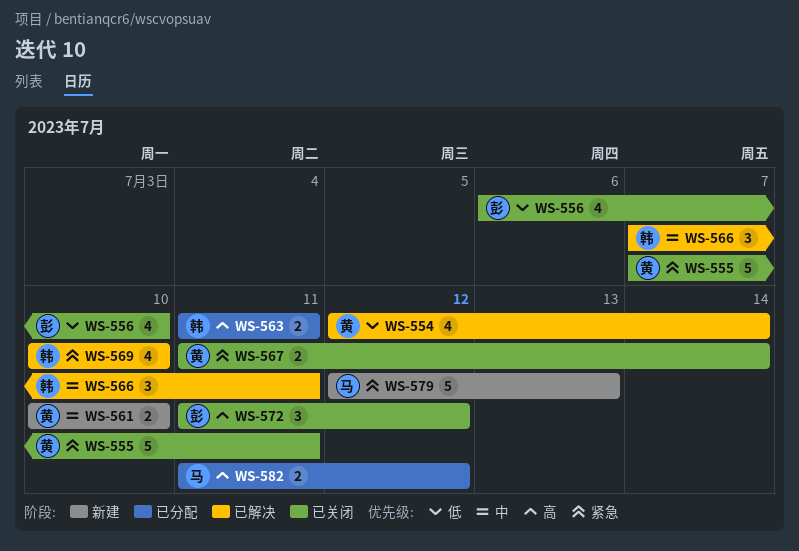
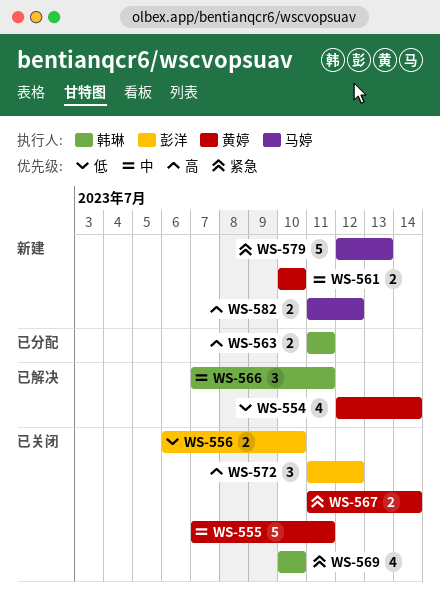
WS-555, priority: 紧急 -> 中
WS-556, estimate: 4 -> 2
WS-569, status: 已解决 -> 已关闭
WS-582, status: 已分配 -> 新建

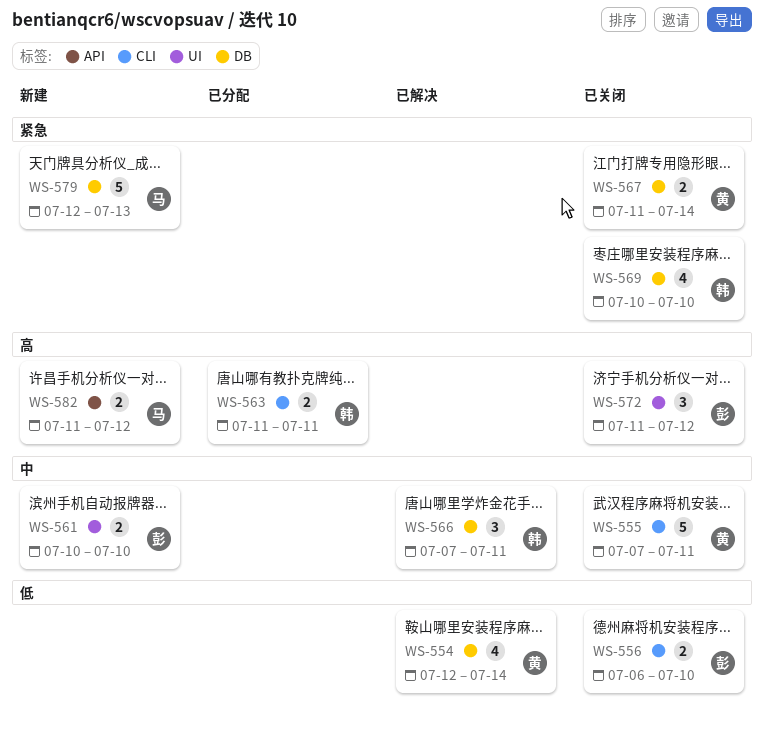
WS-561, owner: 黄婷 -> 彭洋

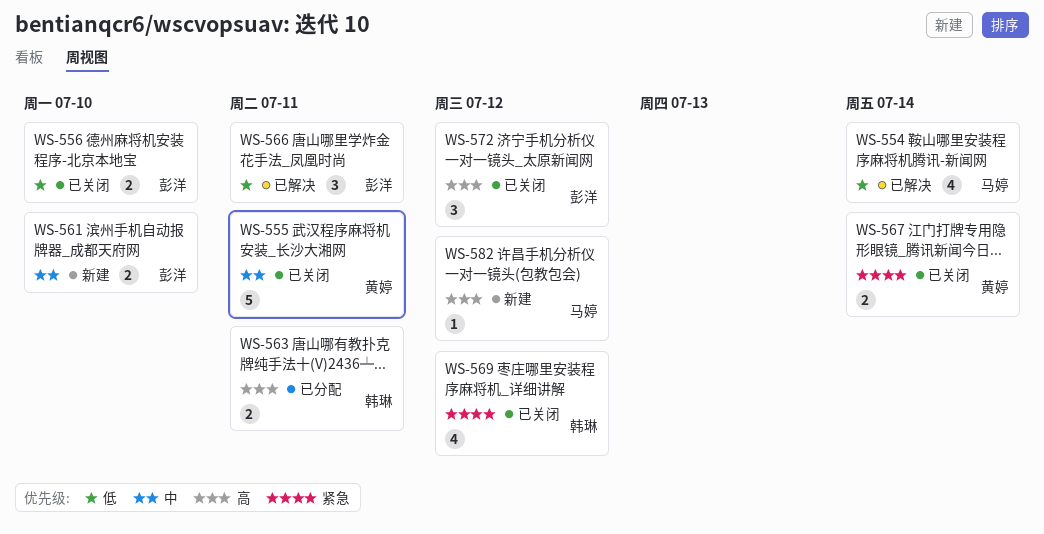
WS-554, owner: 黄婷 -> 马婷
WS-566, owner: 韩琳 -> 彭洋
WS-566, priority: 中 -> 低
WS-569, due: Jul 10 -> Jul 12
WS-579: present -> none
WS-582, estimate: 2 -> 1

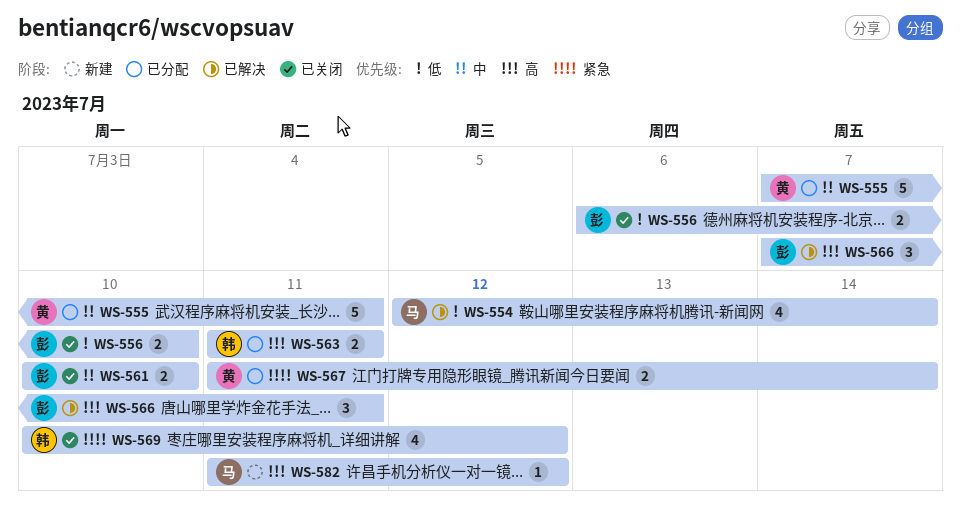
WS-555, status: 已关闭 -> 已分配
WS-561, status: 新建 -> 已关闭
WS-566, priority: 低 -> 高
WS-567, status: 已关闭 -> 已分配
WS-572: present -> none

